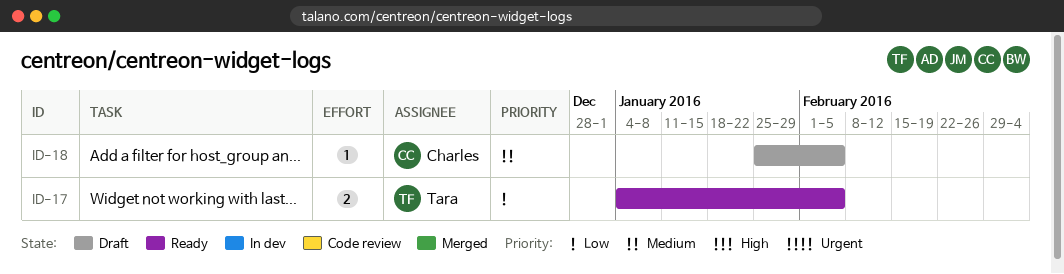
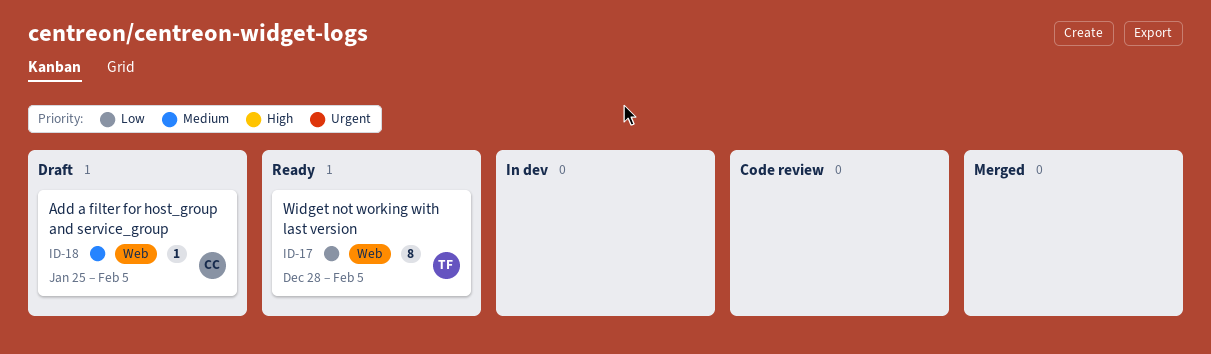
ID-17, estimate: 2 -> 8
ID-17, start: Jan 4 -> Dec 28

